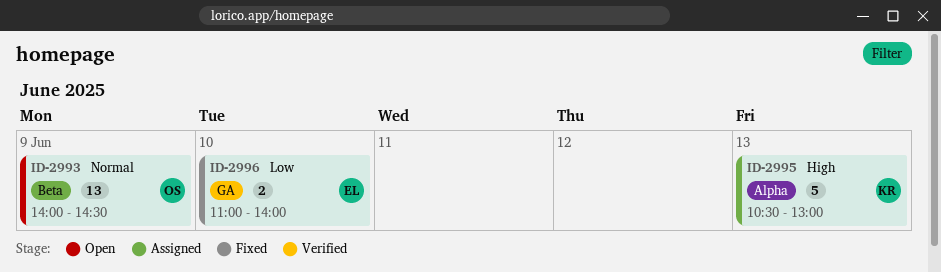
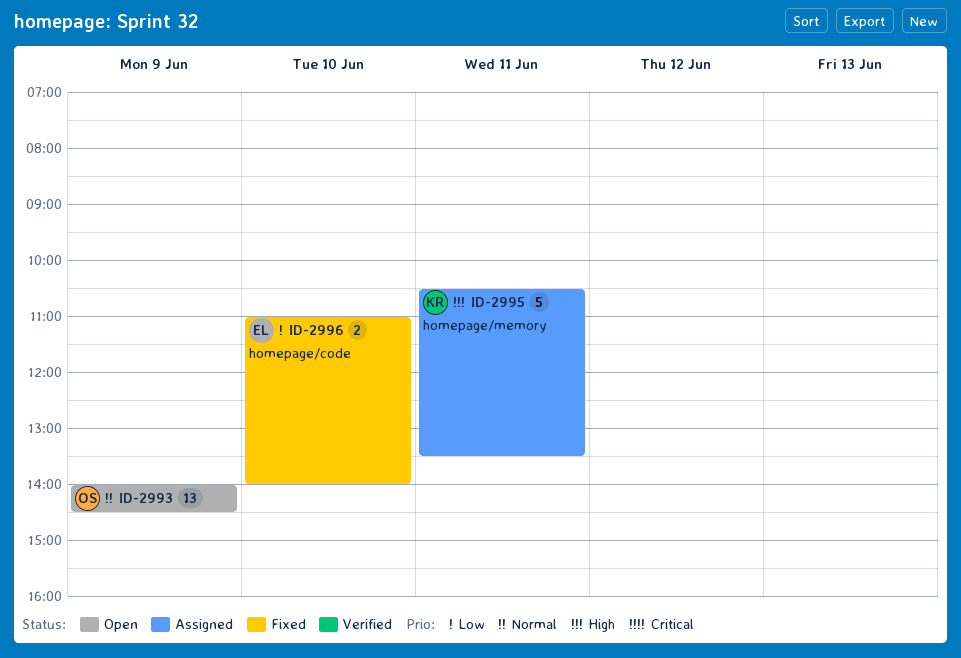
ID-2995, day: Jun 13 -> Jun 11
ID-2995, ends: 13:00 -> 13:30

